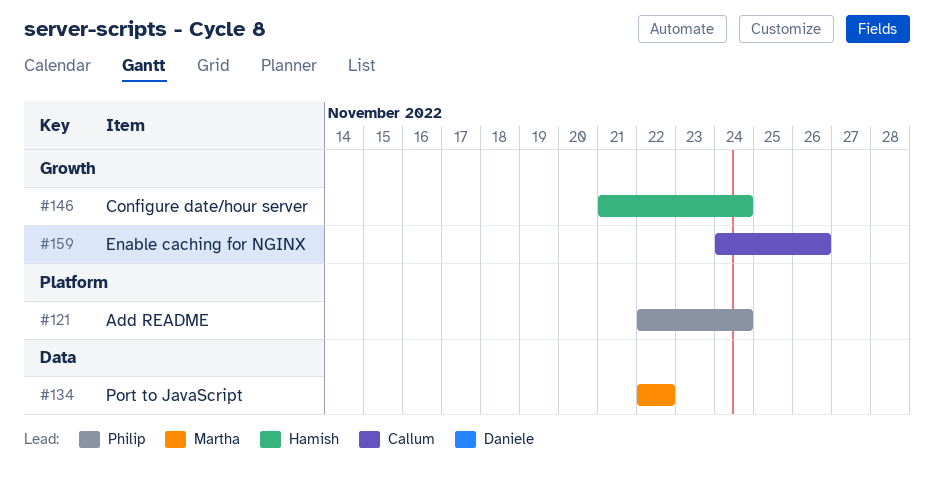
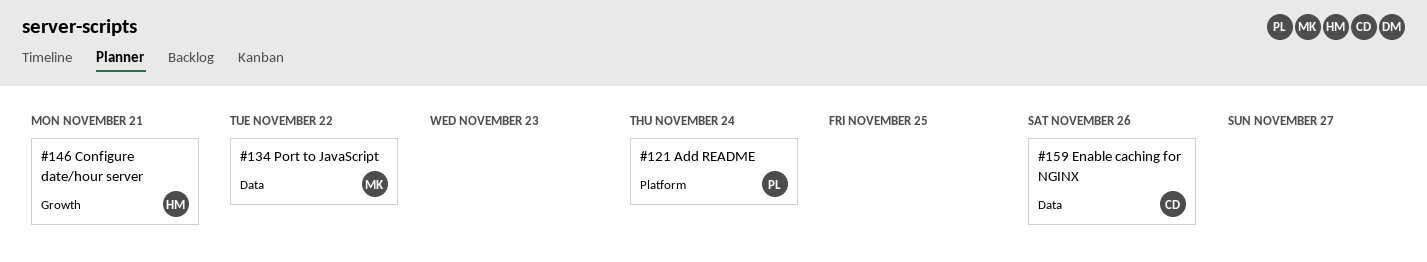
#146, due: Nov 24 -> Nov 21
#159, label: Growth -> Data

